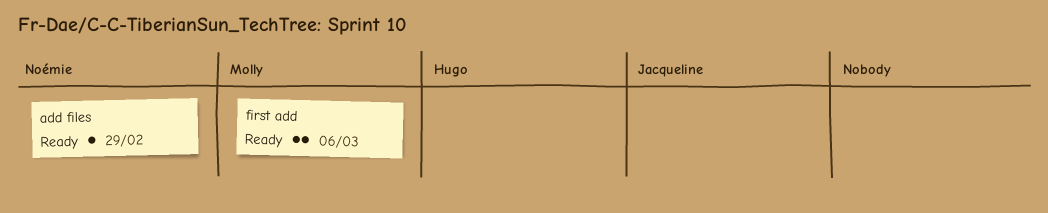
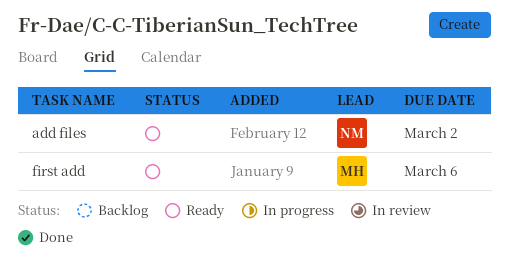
add files, due: Feb 29 -> Mar 2

